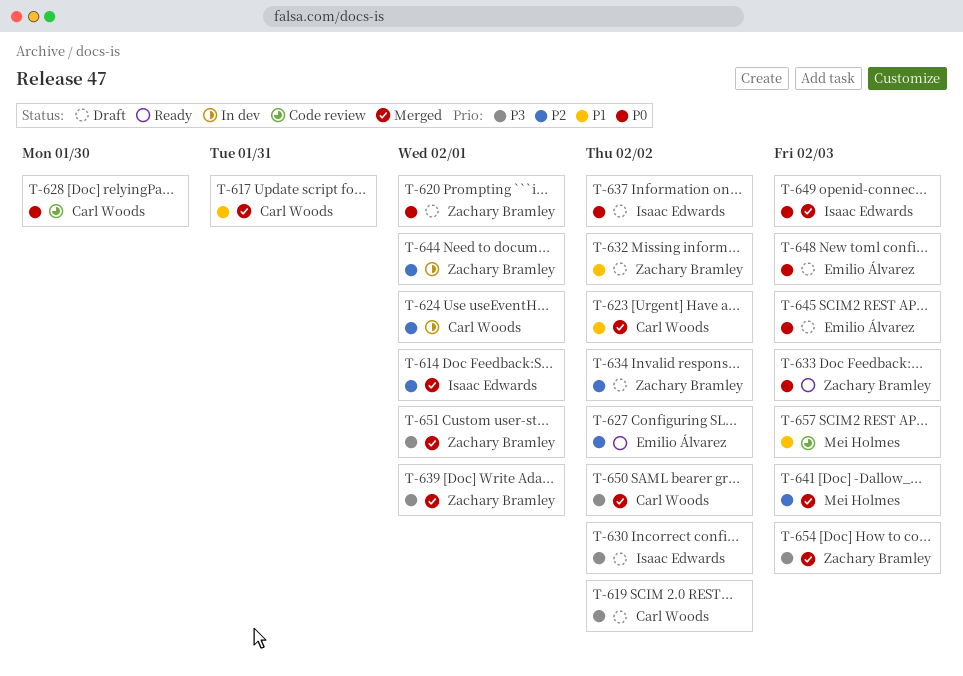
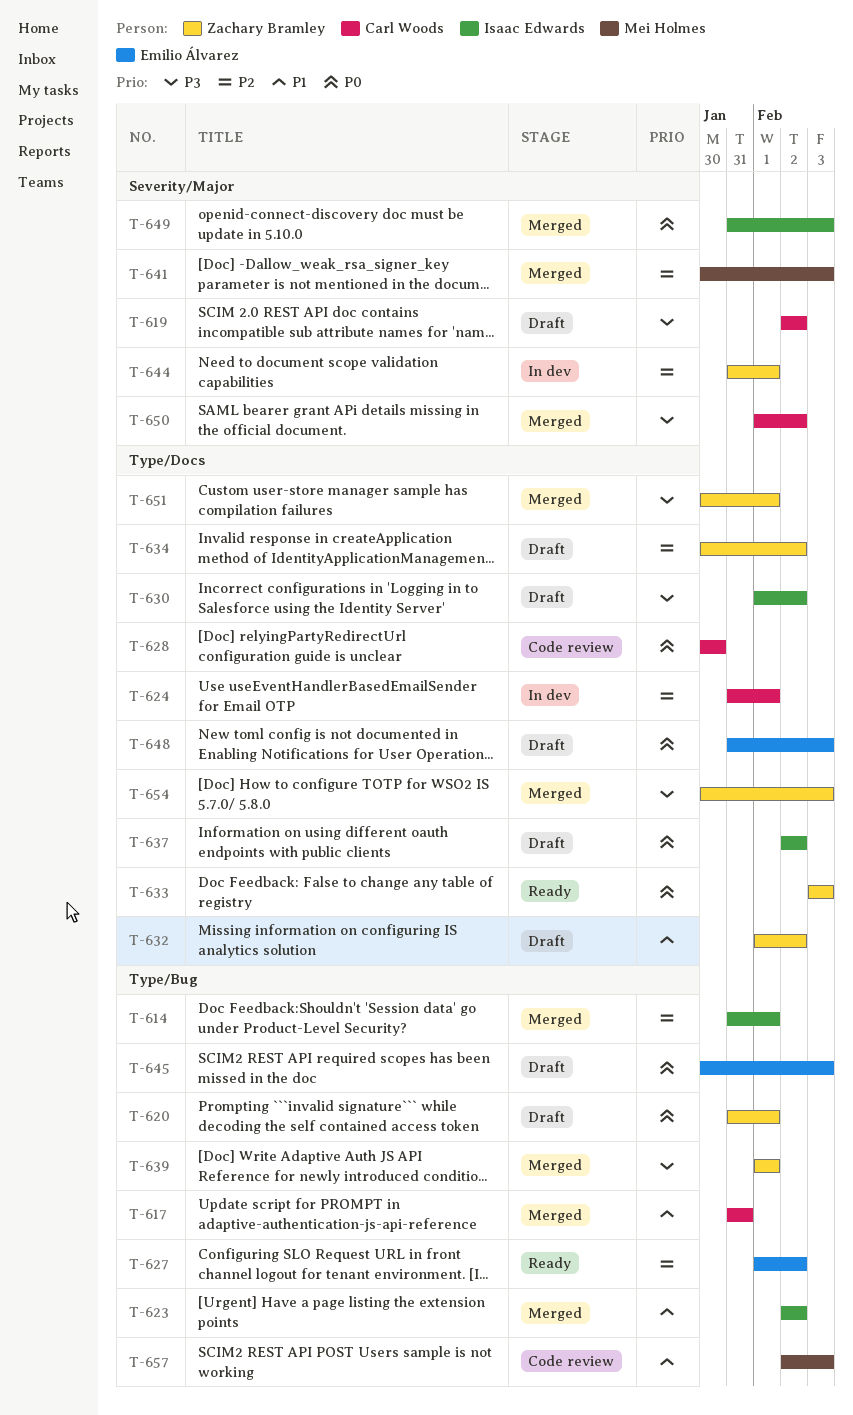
T-623, owner: Carl Woods -> Isaac Edwards

